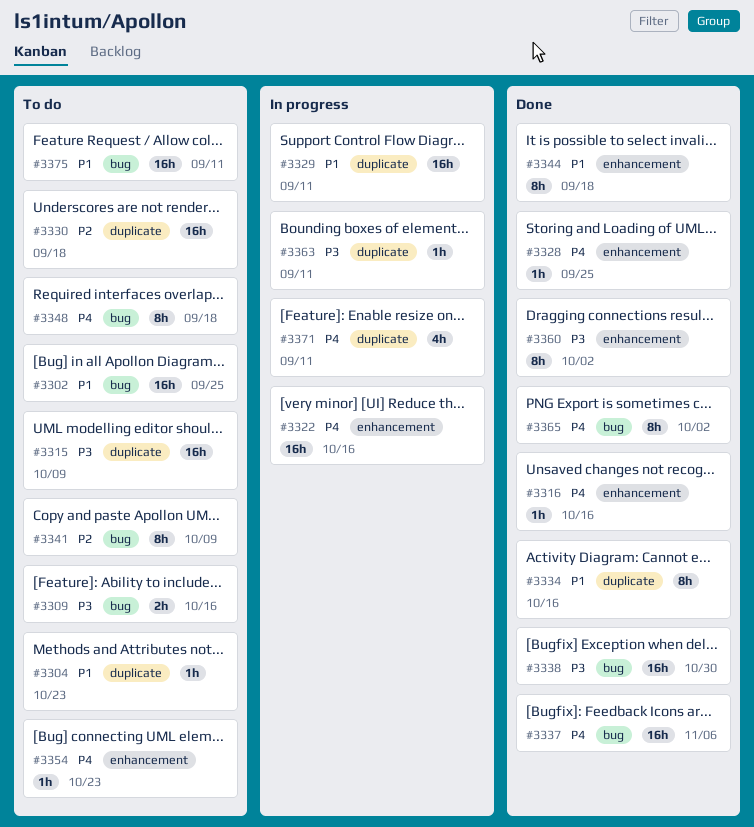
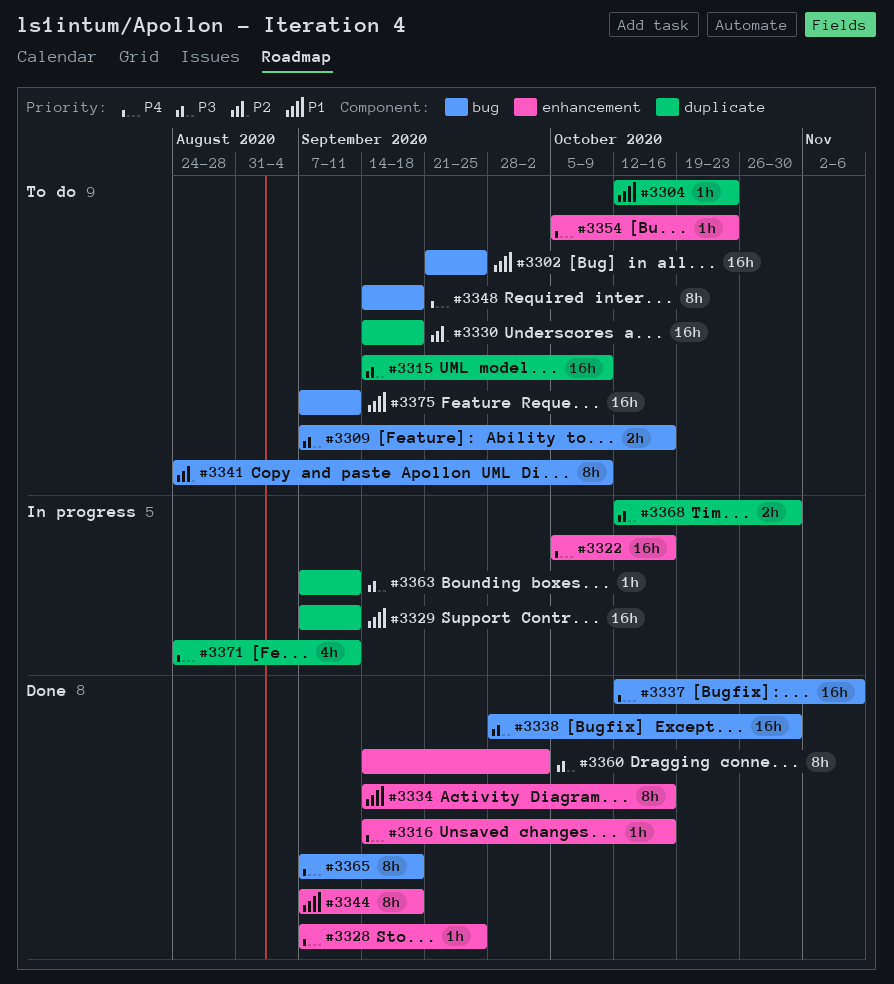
#3334, label: duplicate -> enhancement
#3365, due: Oct 2 -> Sep 18
#3368: none -> present

